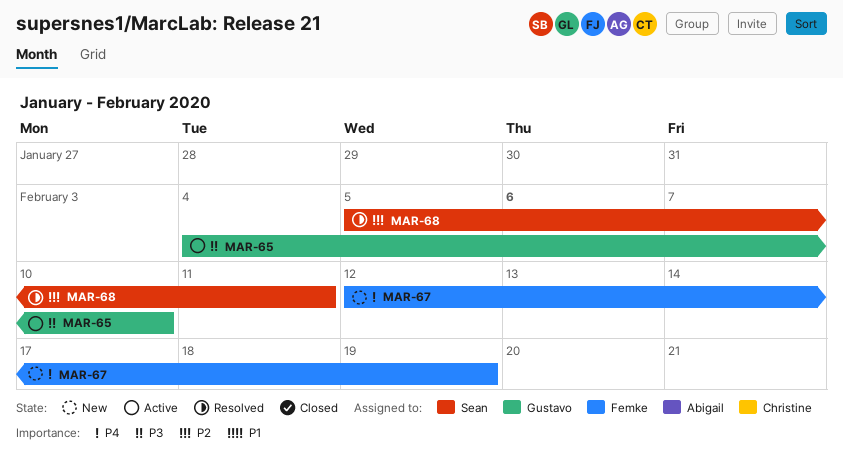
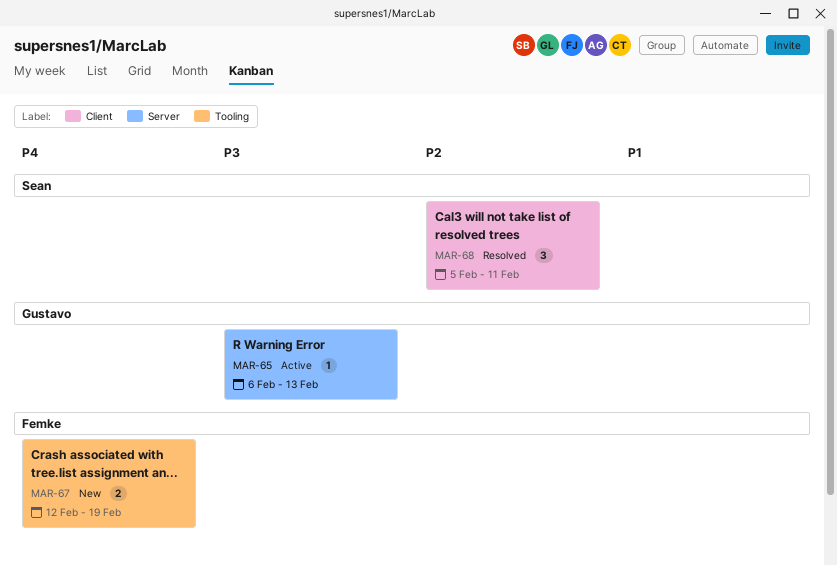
MAR-65, start: Feb 4 -> Feb 6
MAR-65, due: Feb 10 -> Feb 13

